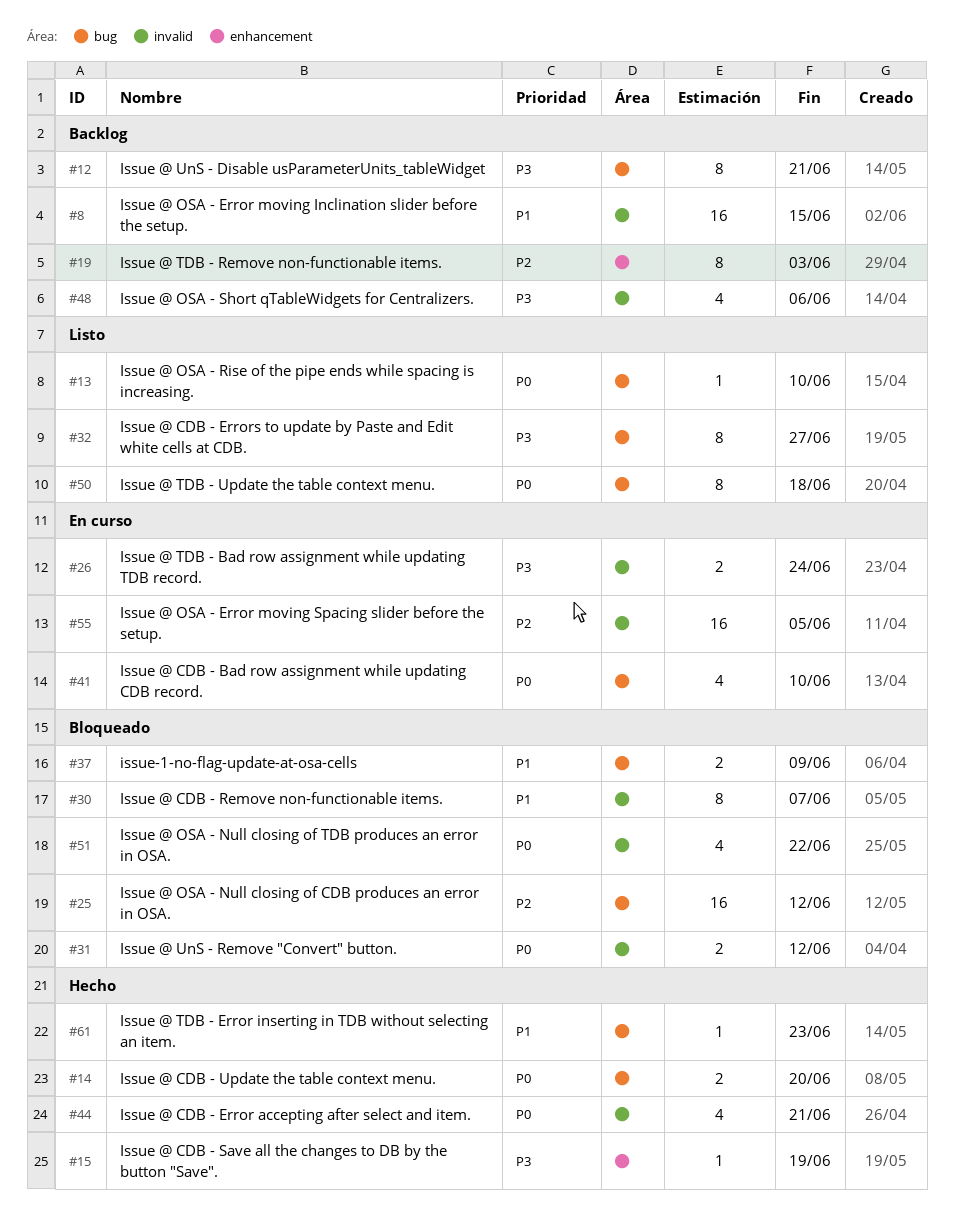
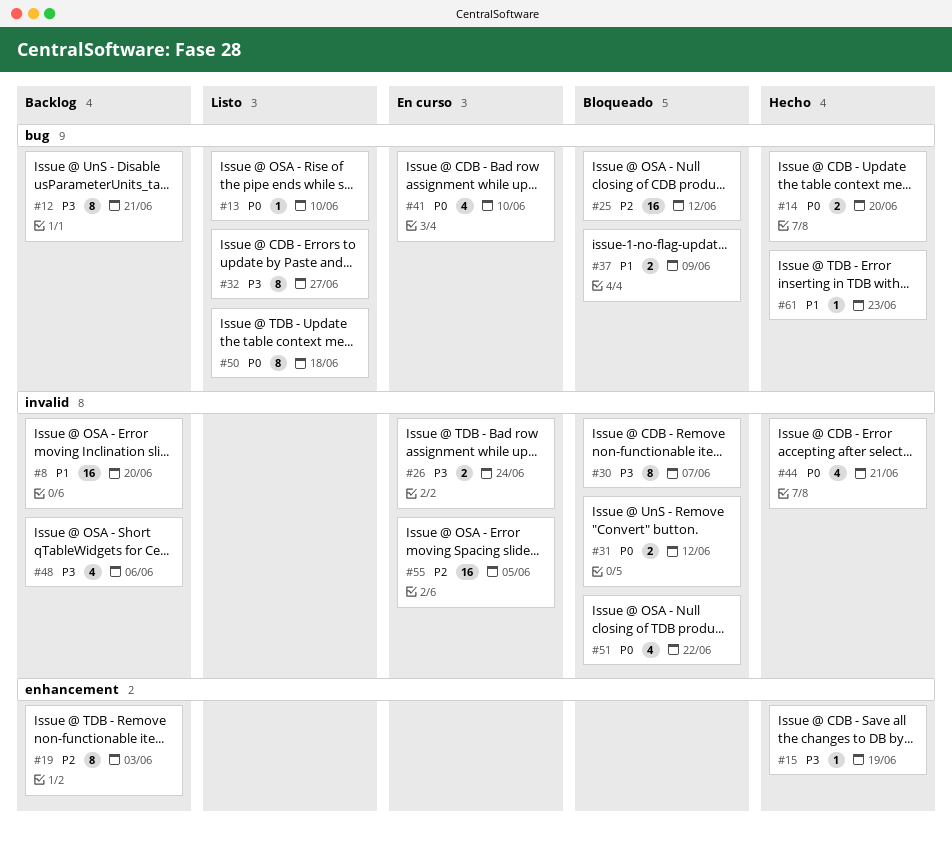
#8, due: Jun 15 -> Jun 20
#30, priority: P1 -> P3

